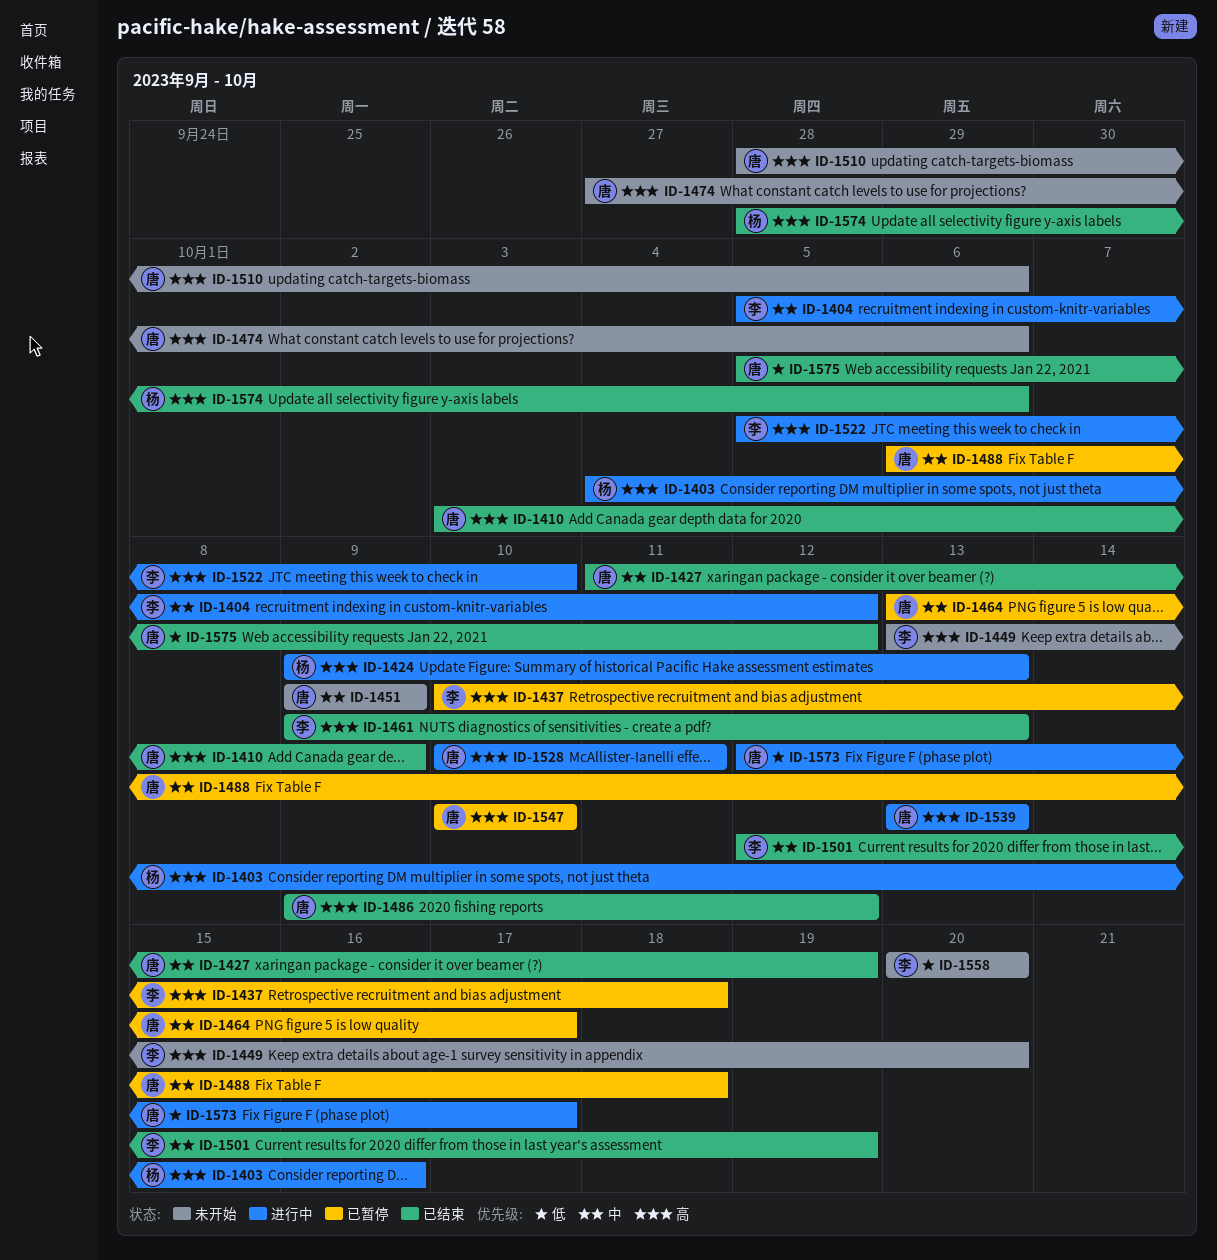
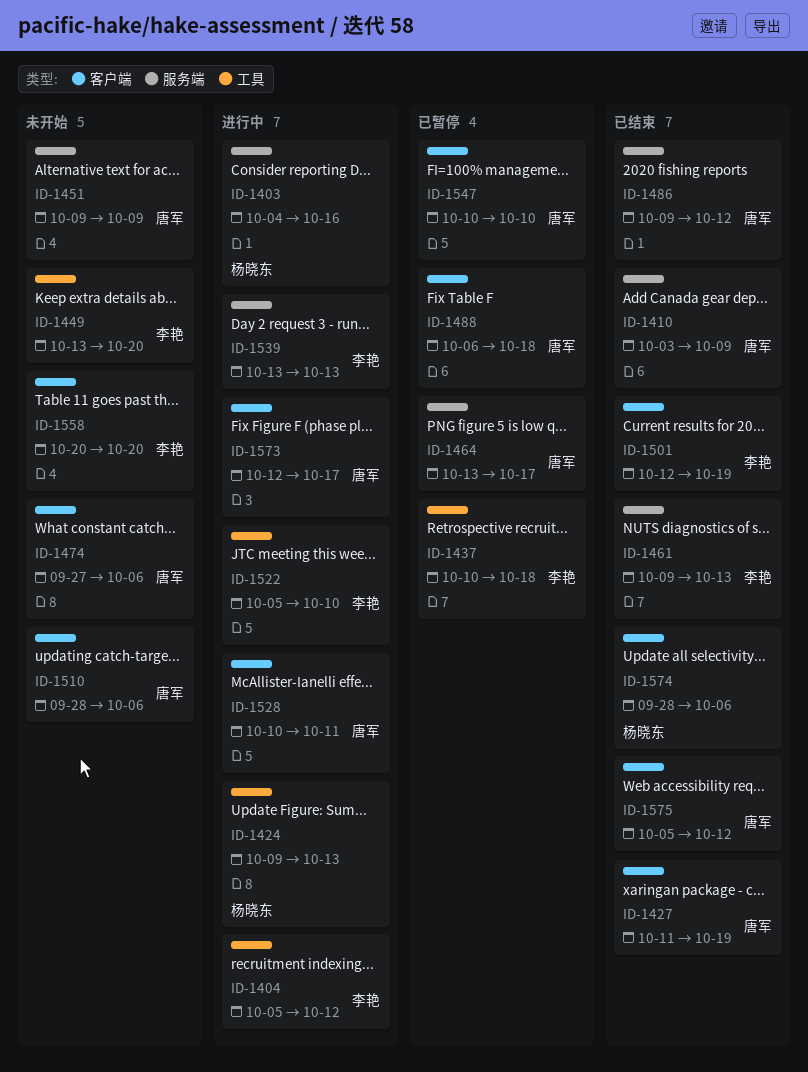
ID-1539, owner: 唐军 -> 李艳

